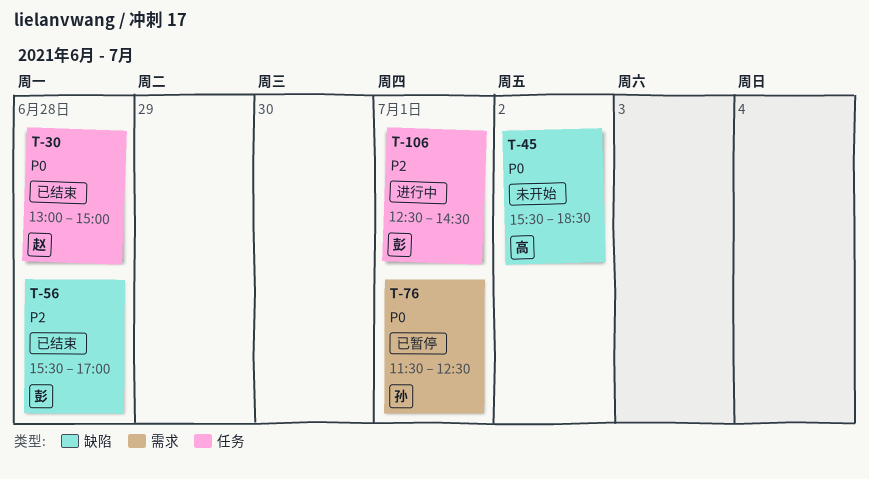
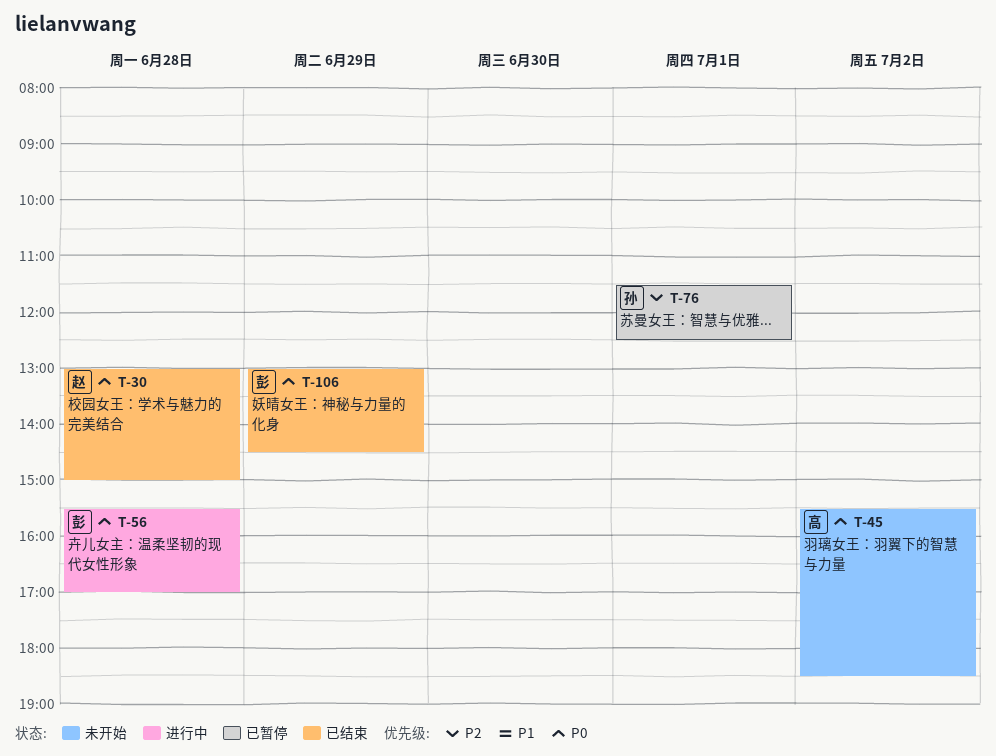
T-56, status: 已结束 -> 进行中
T-56, priority: P2 -> P0
T-76, priority: P0 -> P2
T-106, status: 进行中 -> 已结束
T-106, priority: P2 -> P0
T-106, day: Jul 1 -> Jun 29
T-106, begins: 12:30 -> 13:00

